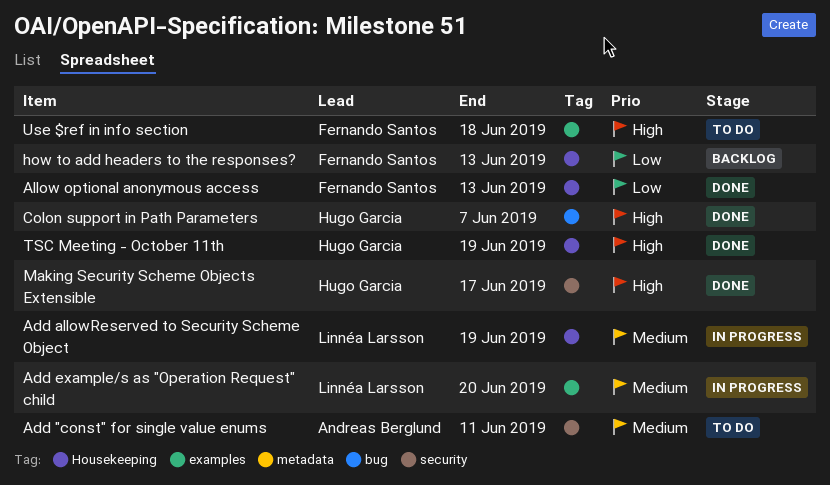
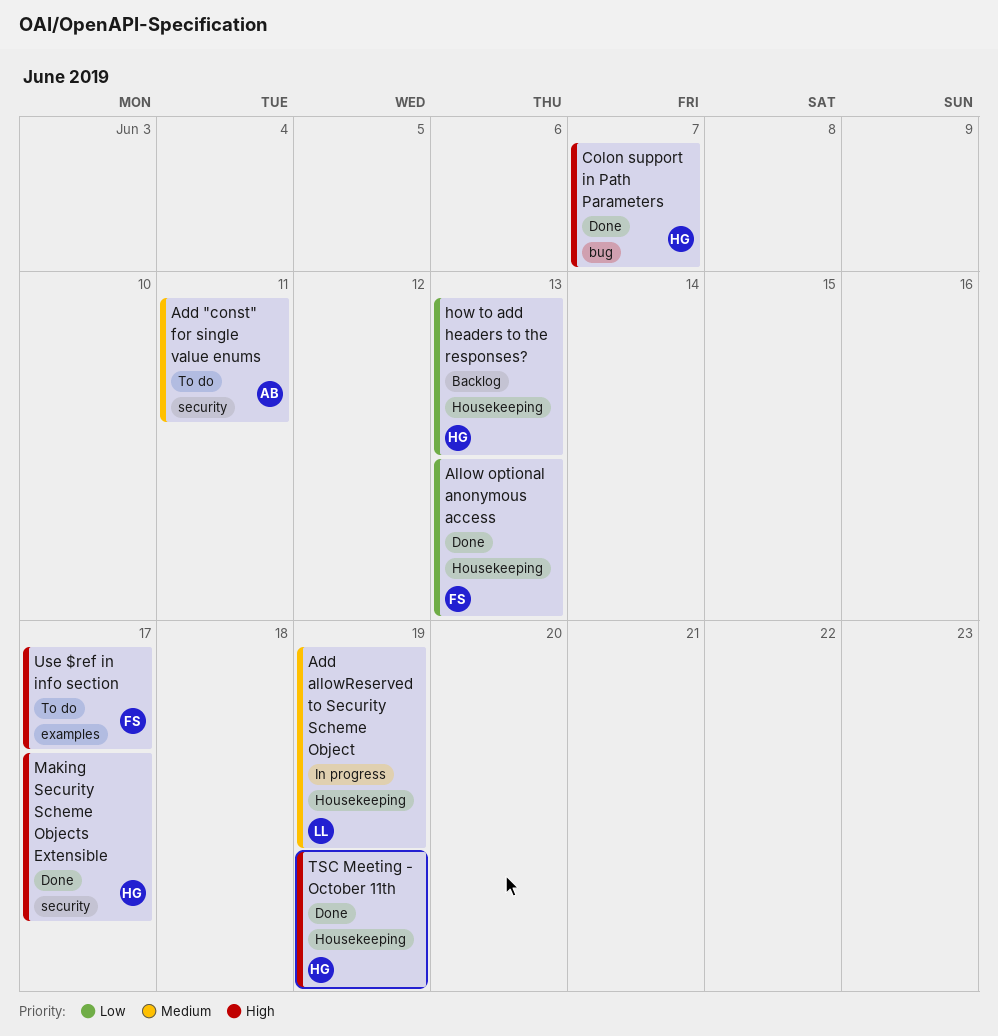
Add example/s as "Operation Request" child: present -> none
how to add headers to the responses?, owner: Fernando Santos -> Hugo Garcia
Use $ref in info section, due: Jun 18 -> Jun 17

